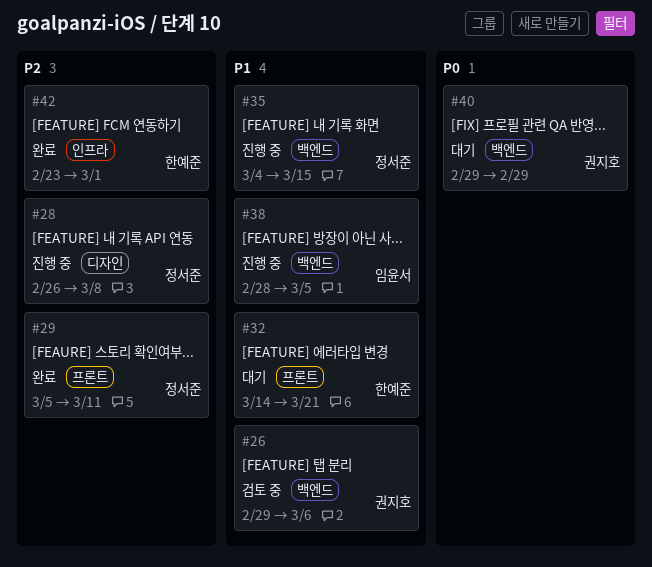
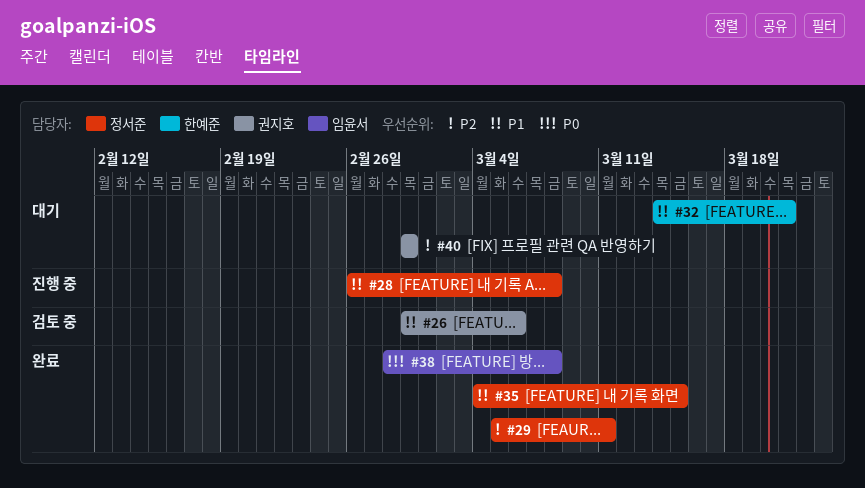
#28, priority: P2 -> P1
#35, status: 진행 중 -> 완료
#38, status: 진행 중 -> 완료
#38, priority: P1 -> P0
#38, due: Mar 5 -> Mar 8
#40, priority: P0 -> P2
#42: present -> none

